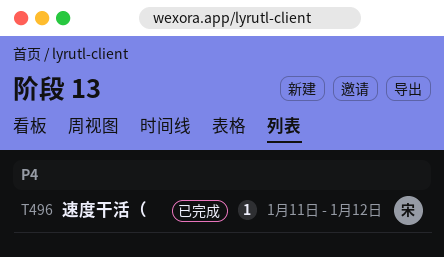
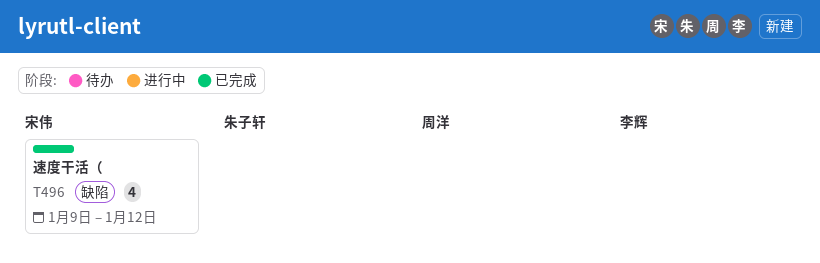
T496, estimate: 1 -> 4
T496, start: Jan 11 -> Jan 9

